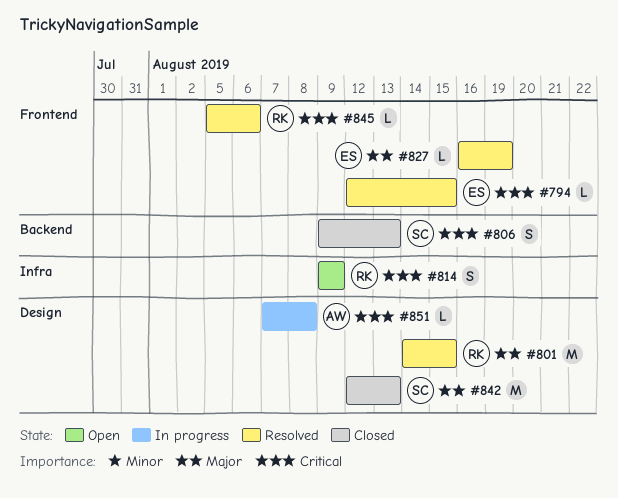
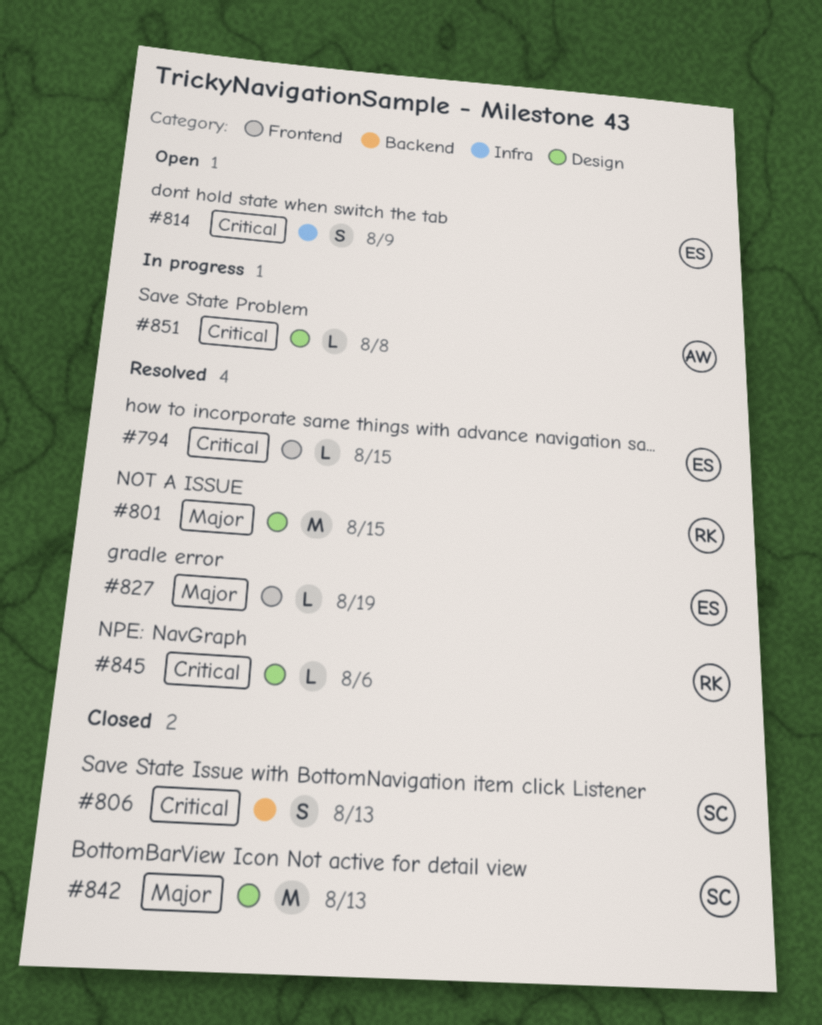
#814, owner: RK -> ES
#845, label: Frontend -> Design

